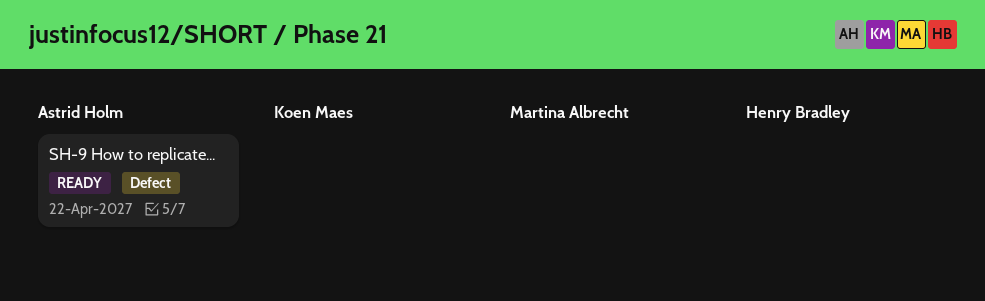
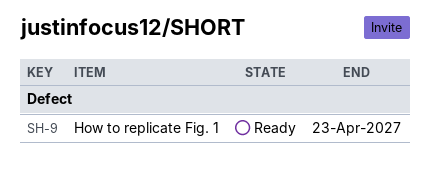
SH-9, due: Apr 22 -> Apr 23

